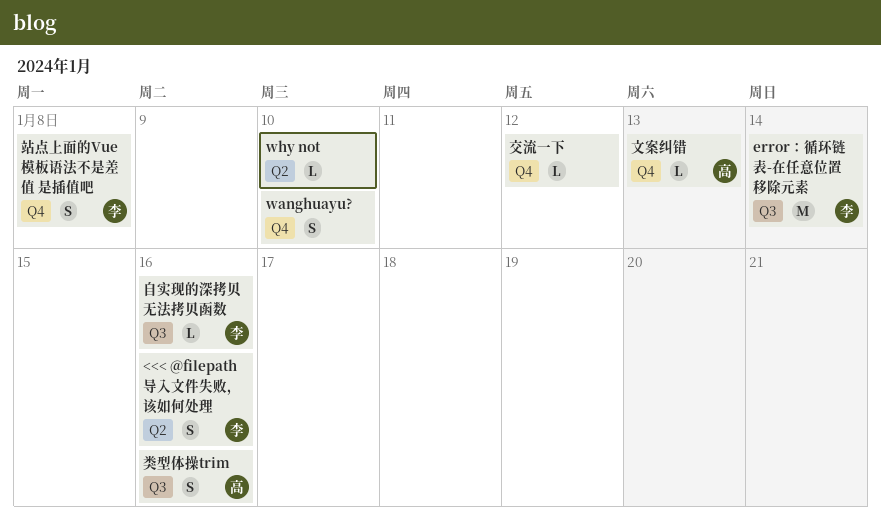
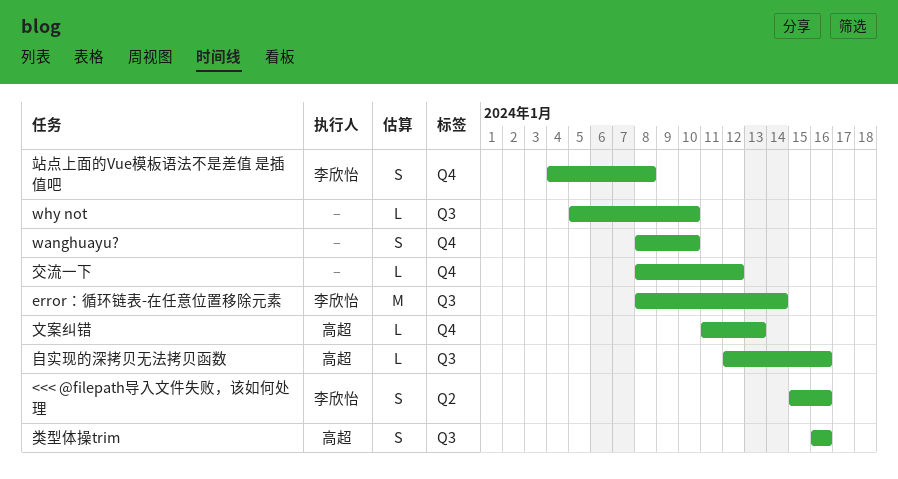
why not, label: Q2 -> Q3
自实现的深拷贝无法拷贝函数, owner: 李欣怡 -> 高超

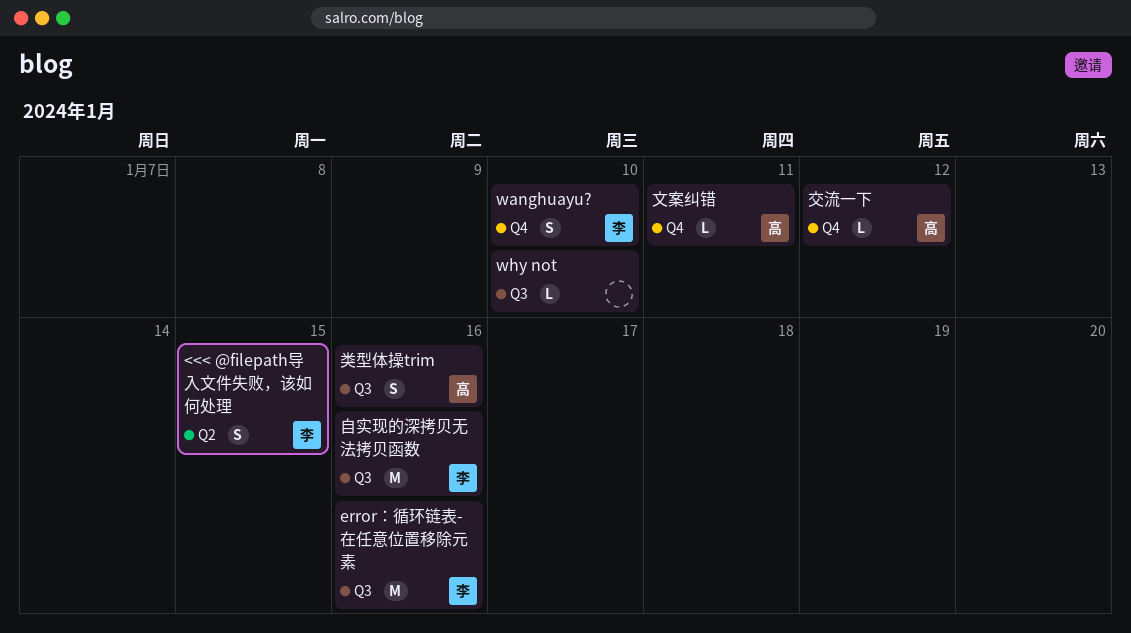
<<< @filepath导入文件失败，该如何处理, due: Jan 16 -> Jan 15
error：循环链表-在任意位置移除元素, due: Jan 14 -> Jan 16
wanghuayu?, owner: none -> 李欣怡
交流一下, owner: none -> 高超
文案纠错, due: Jan 13 -> Jan 11
站点上面的Vue模板语法不是差值 是插值吧: present -> none
自实现的深拷贝无法拷贝函数, owner: 高超 -> 李欣怡
自实现的深拷贝无法拷贝函数, estimate: L -> M

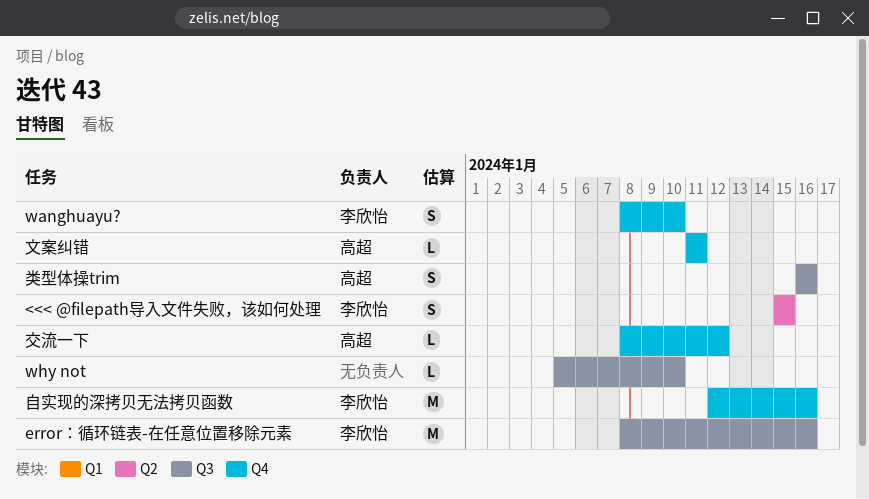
自实现的深拷贝无法拷贝函数, label: Q3 -> Q4

